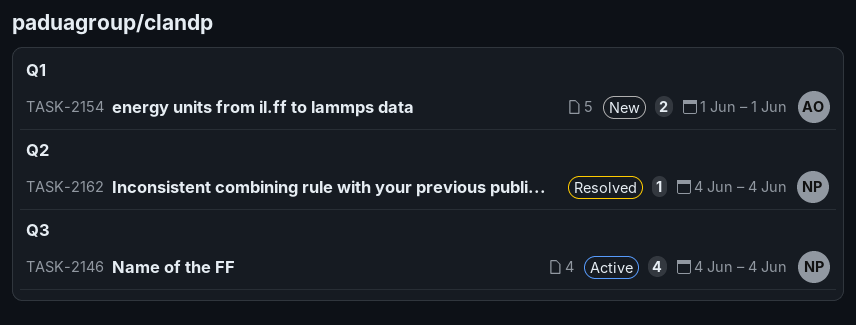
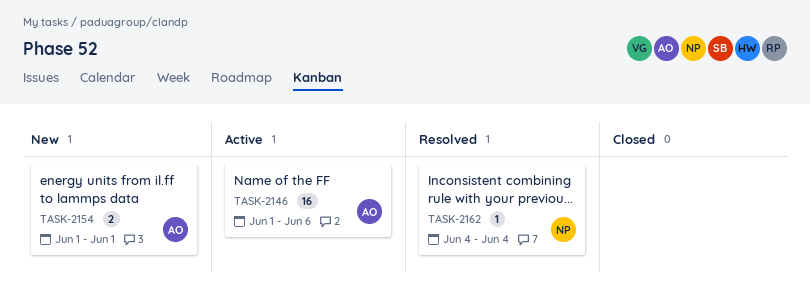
TASK-2146, owner: NP -> AO
TASK-2146, estimate: 4 -> 16
TASK-2146, start: Jun 4 -> Jun 1
TASK-2146, due: Jun 4 -> Jun 6

